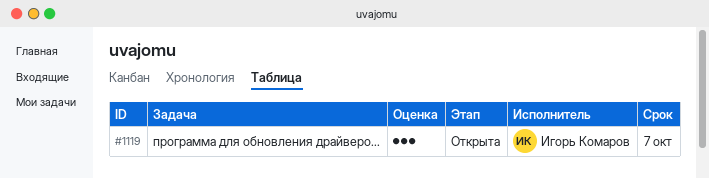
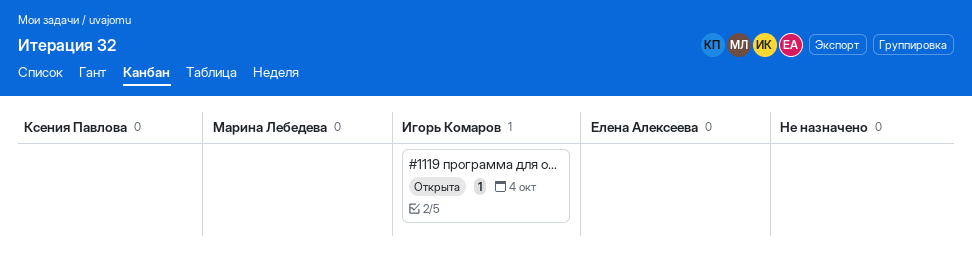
#1119, estimate: 3 -> 1
#1119, due: Oct 7 -> Oct 4

